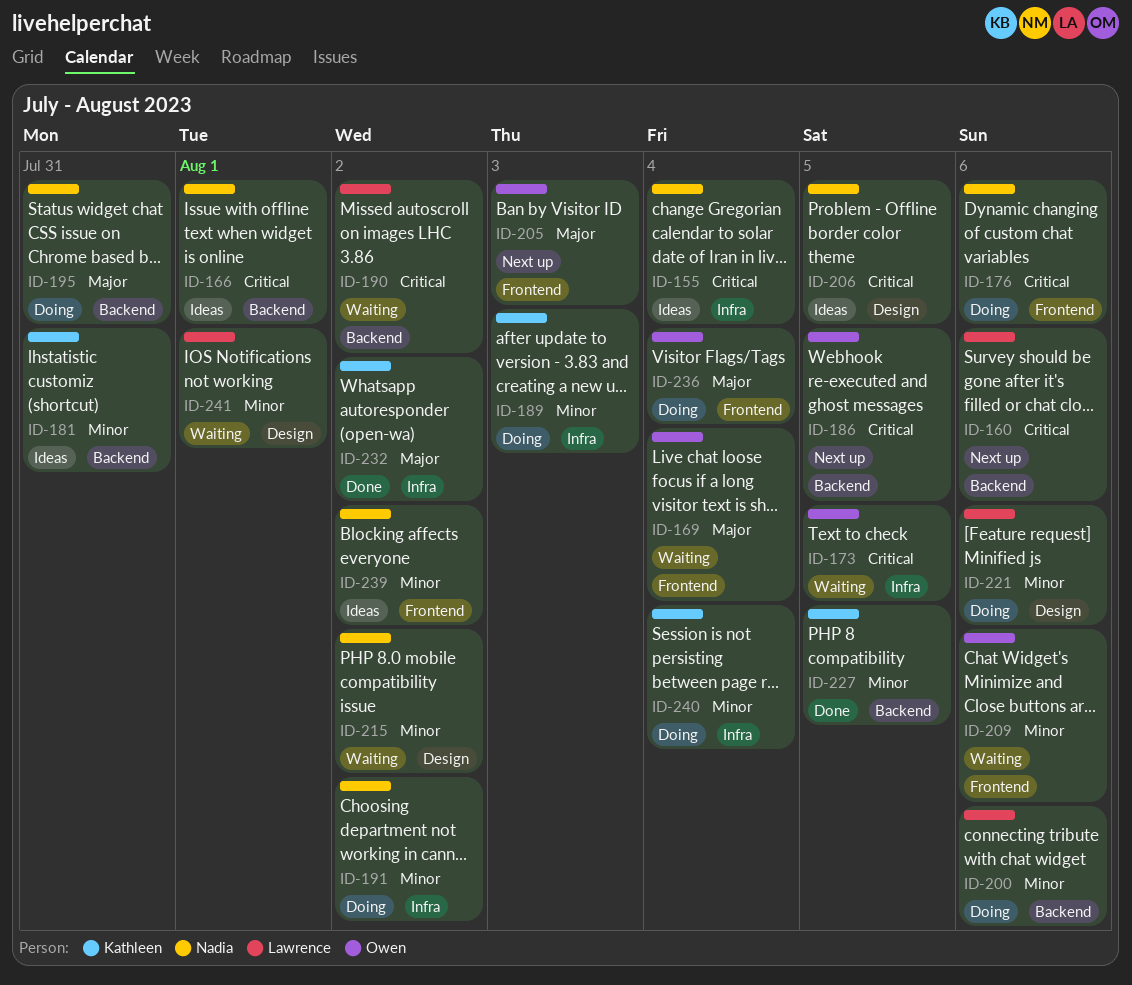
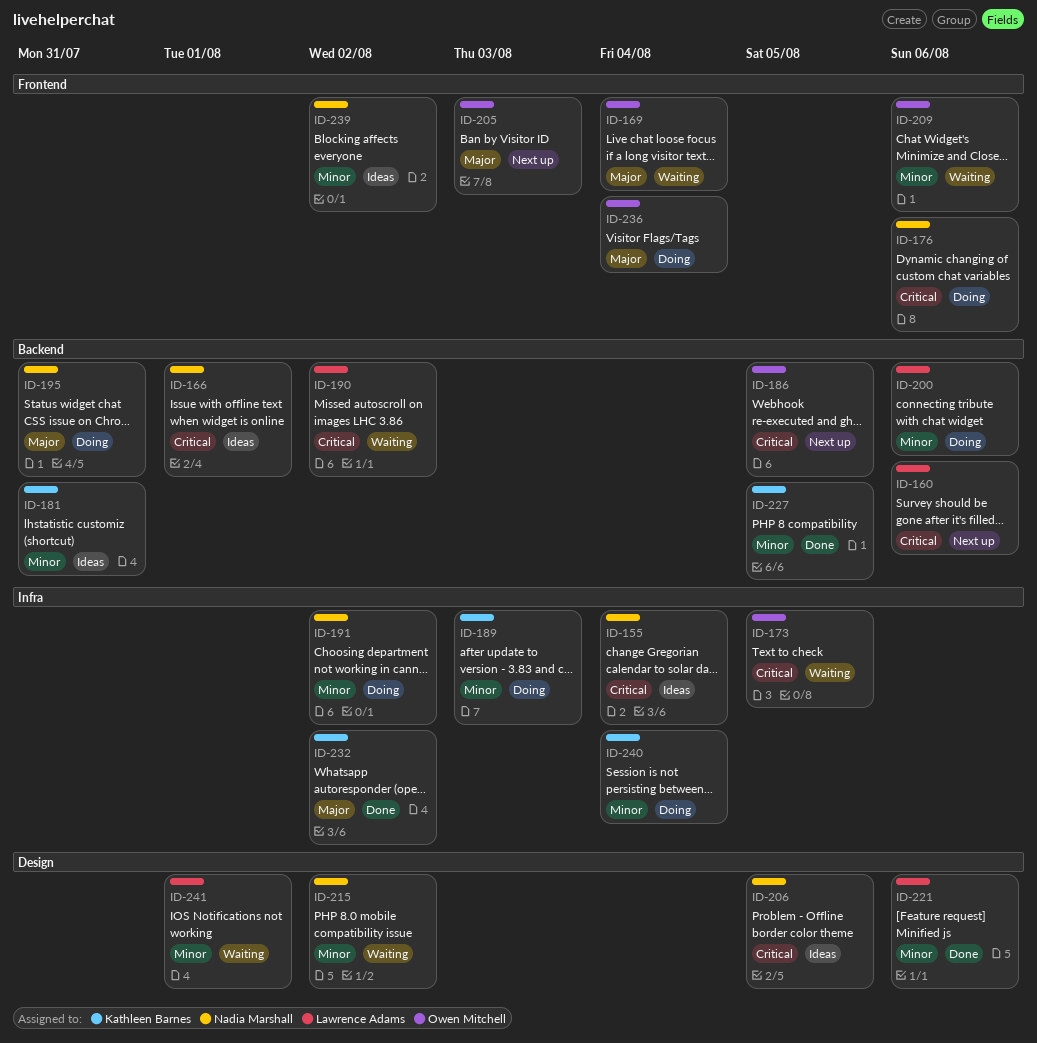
ID-221, status: Doing -> Done

